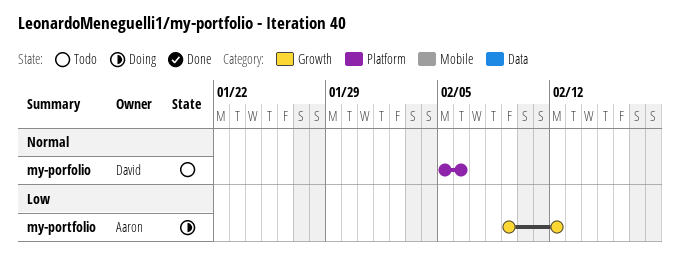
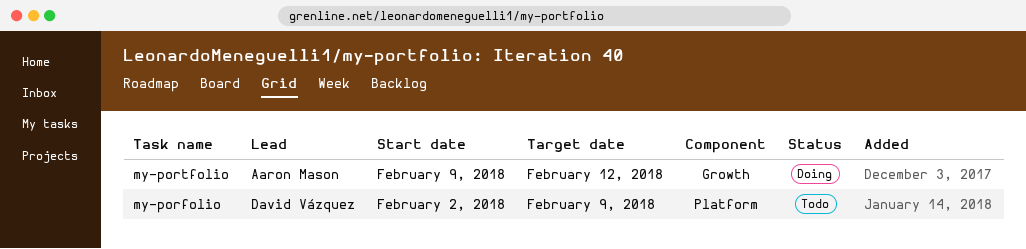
my-porfolio, start: Feb 5 -> Feb 2
my-porfolio, due: Feb 6 -> Feb 9

